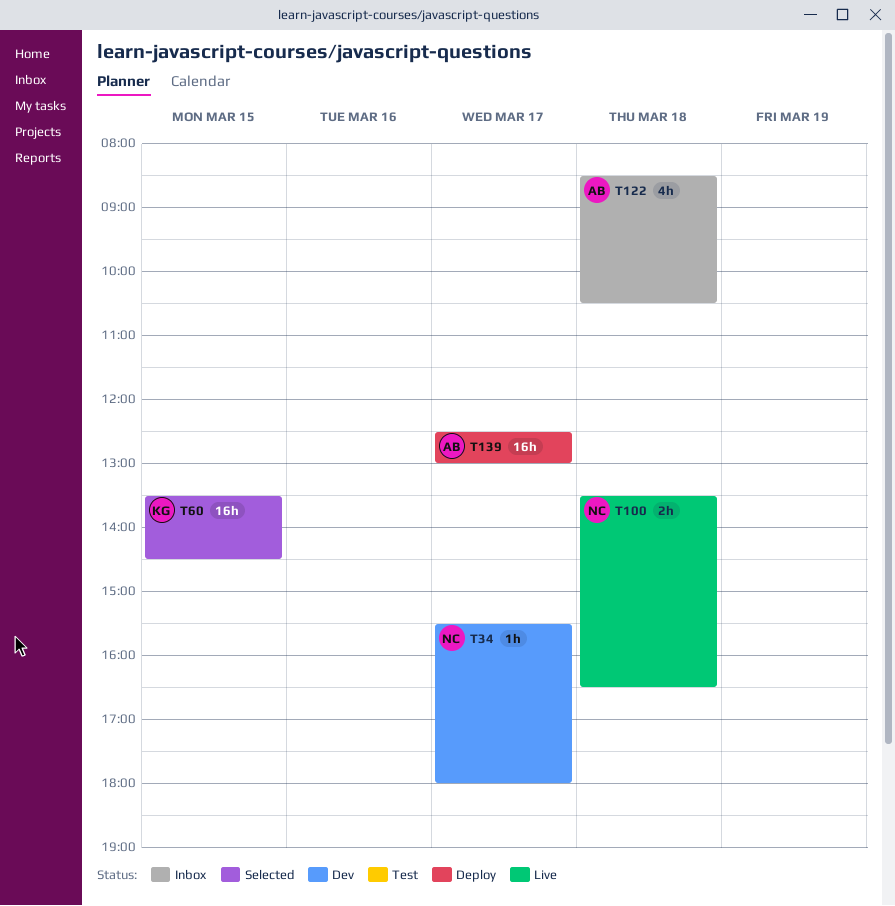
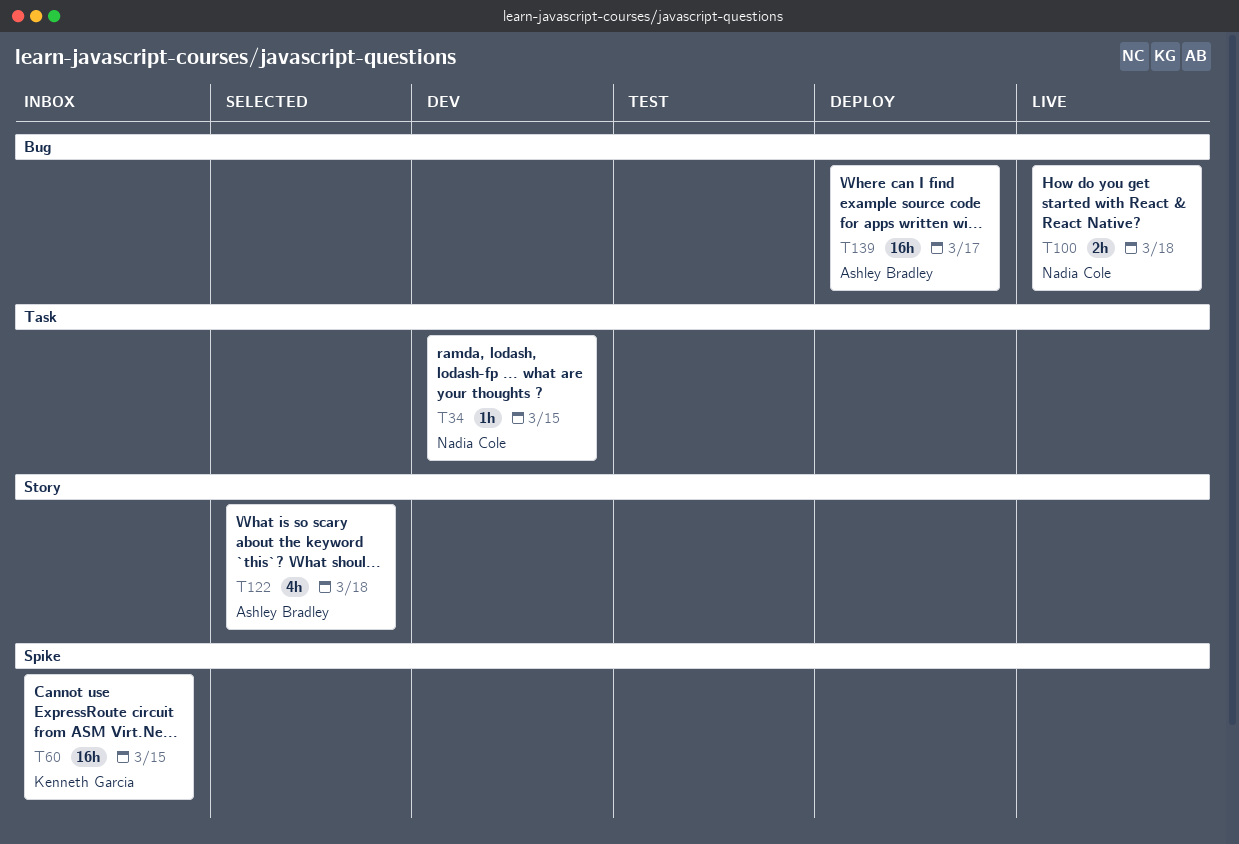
T34, day: Mar 17 -> Mar 15
T60, status: Selected -> Inbox
T122, status: Inbox -> Selected

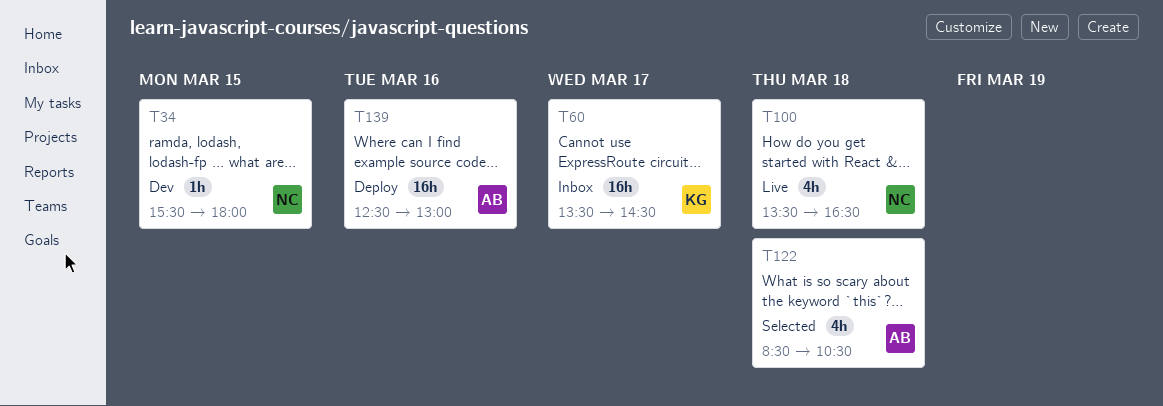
T60, day: Mar 15 -> Mar 17
T100, estimate: 2h -> 4h
T139, day: Mar 17 -> Mar 16

